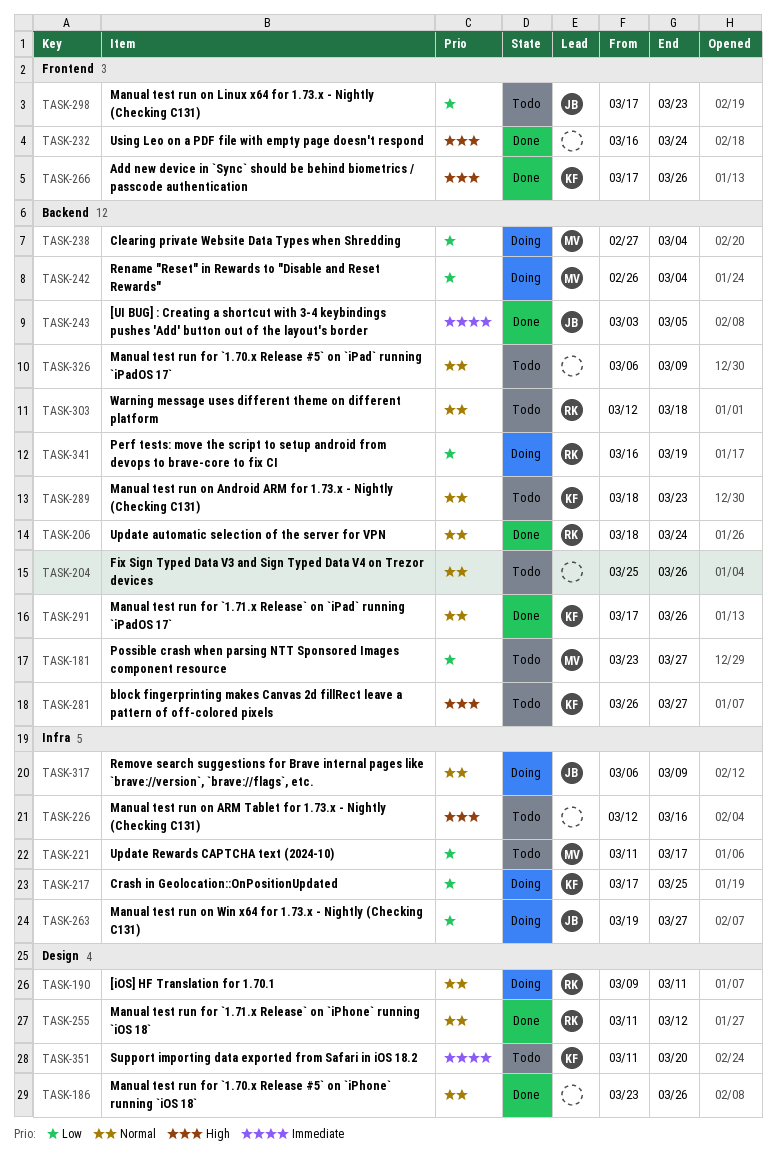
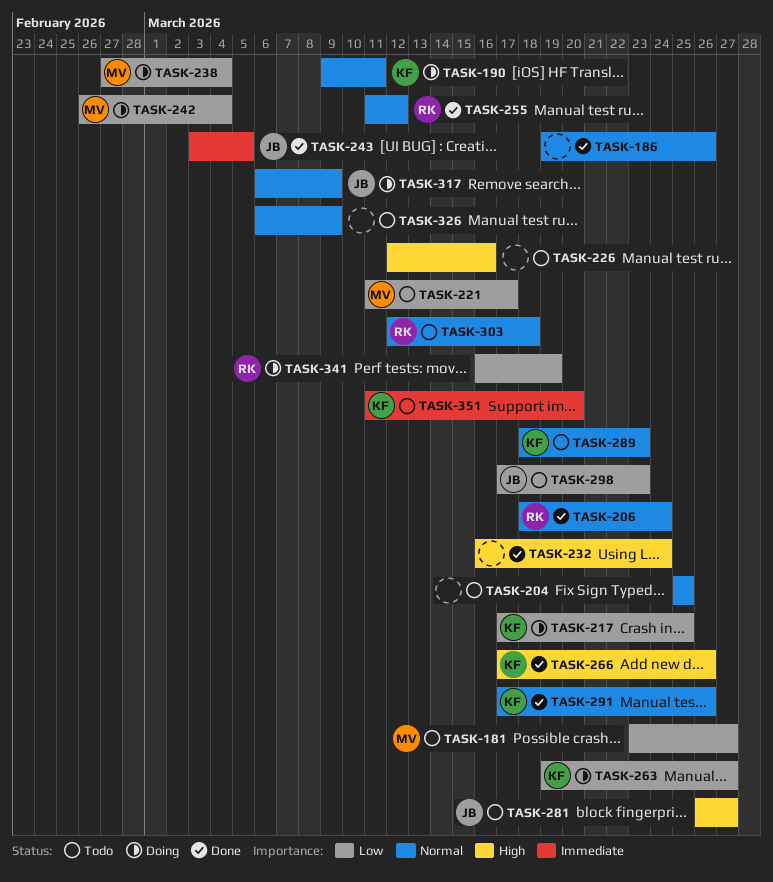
TASK-186, start: Mar 23 -> Mar 19
TASK-190, owner: RK -> KF
TASK-204, due: Mar 26 -> Mar 25
TASK-263, owner: JB -> KF
TASK-281, owner: KF -> JB

